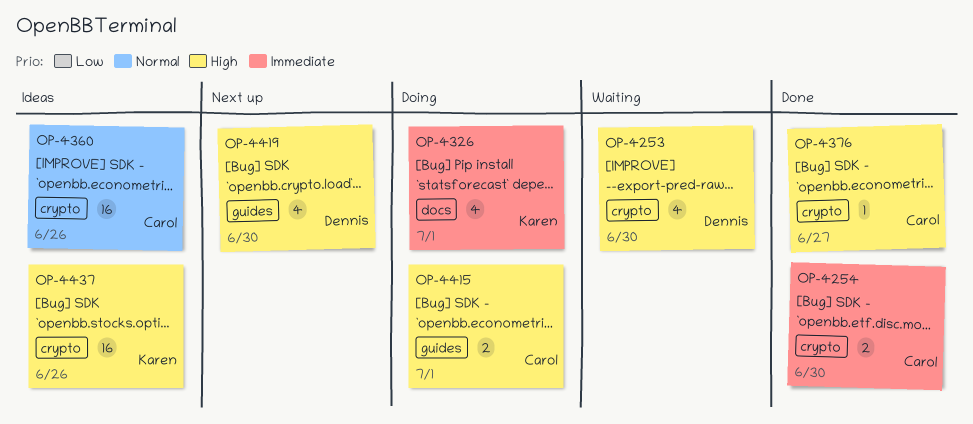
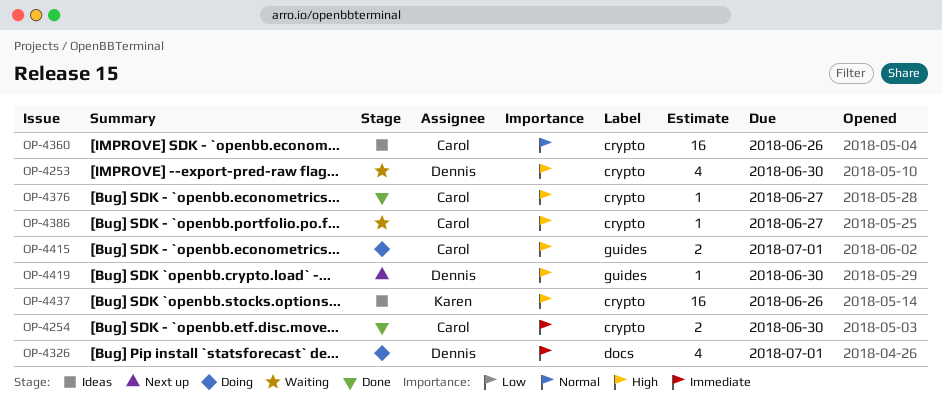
OP-4326, owner: Karen -> Dennis
OP-4386: none -> present
OP-4419, estimate: 4 -> 1

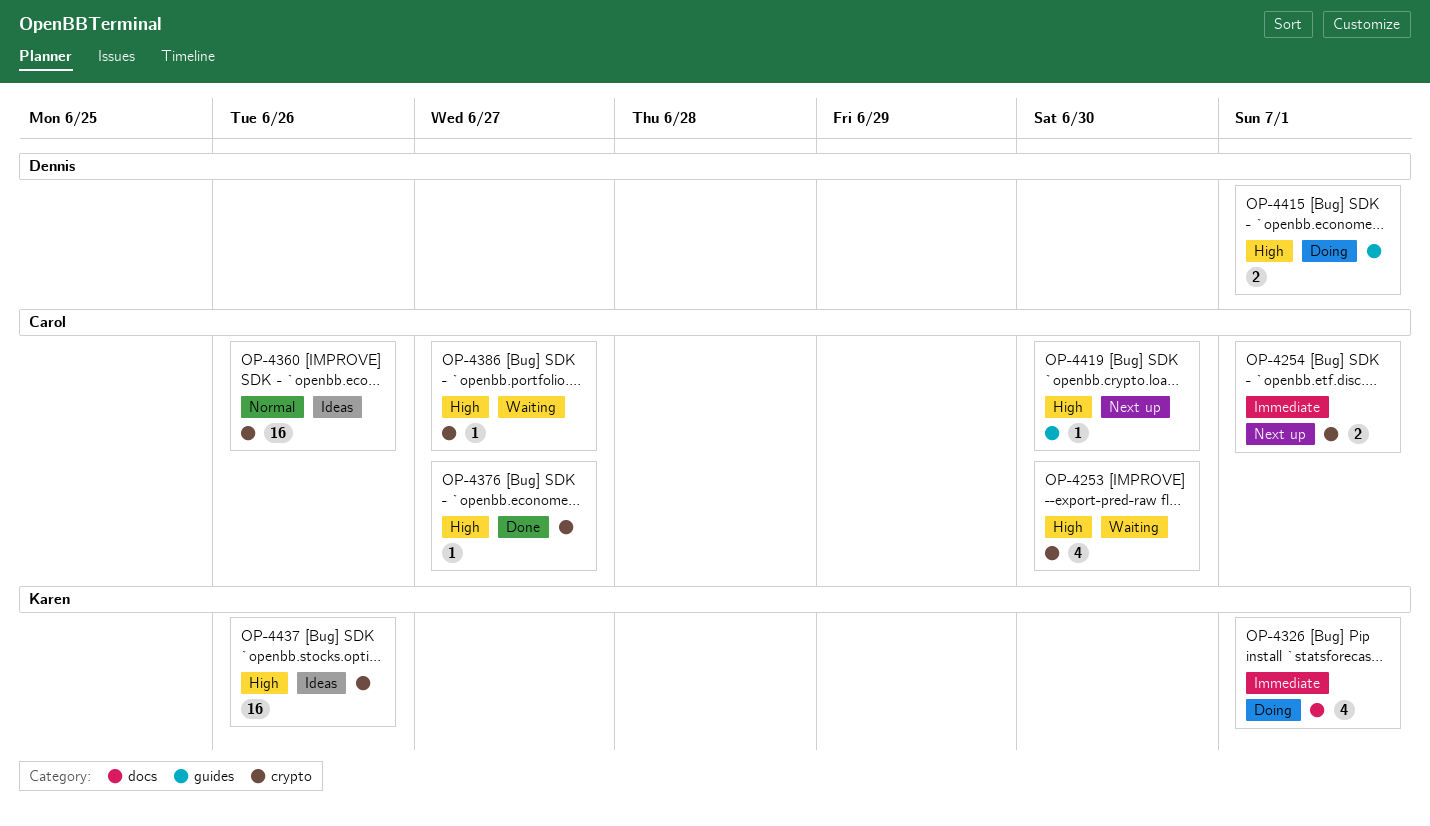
OP-4253, owner: Dennis -> Carol
OP-4254, status: Done -> Next up
OP-4254, due: Jun 30 -> Jul 1
OP-4326, owner: Dennis -> Karen
OP-4415, owner: Carol -> Dennis
OP-4419, owner: Dennis -> Carol

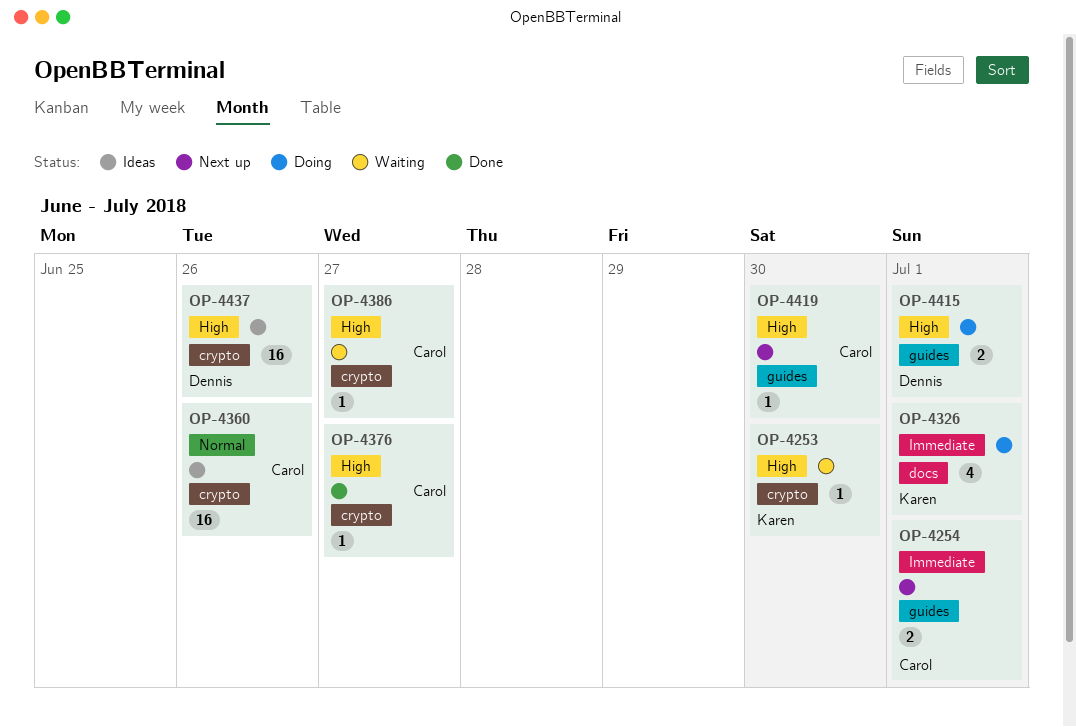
OP-4253, owner: Carol -> Karen
OP-4253, estimate: 4 -> 1
OP-4254, label: crypto -> guides
OP-4437, owner: Karen -> Dennis

